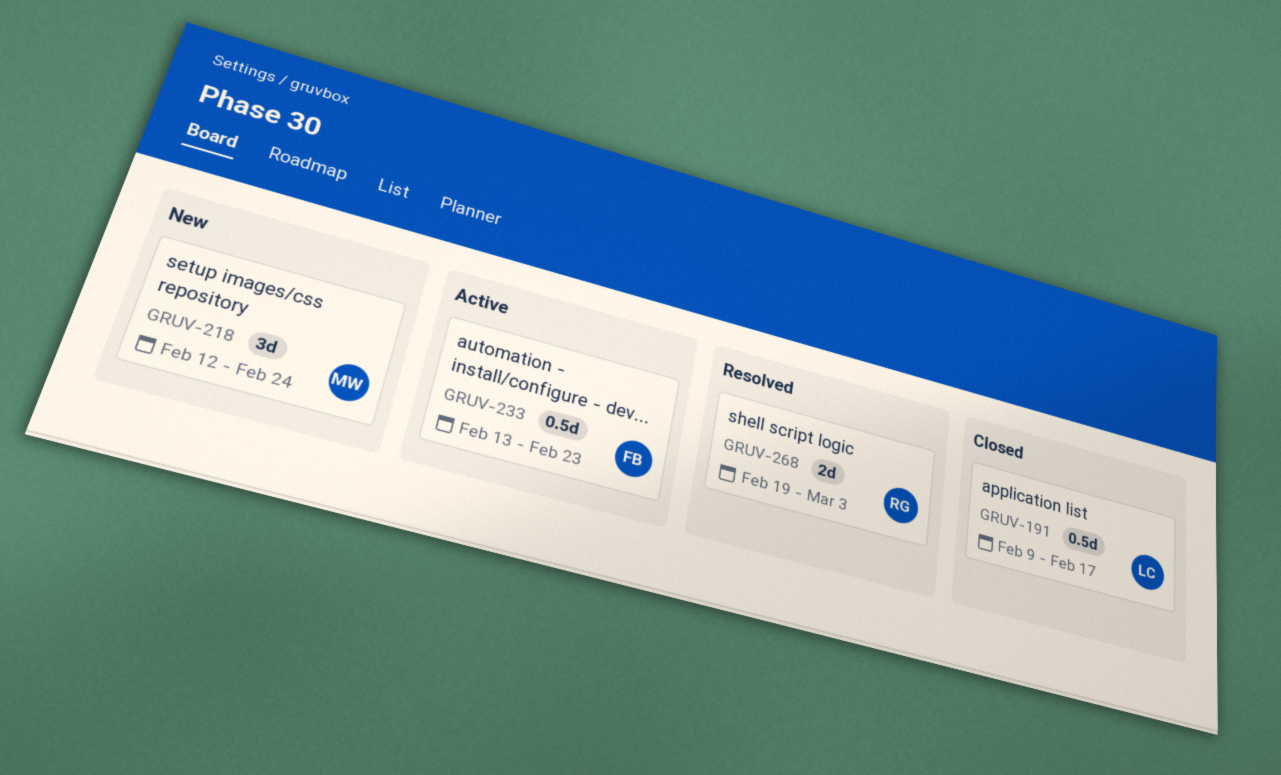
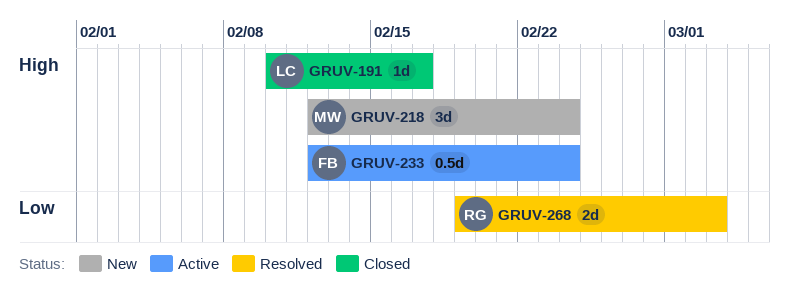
GRUV-191, estimate: 0.5d -> 1d
GRUV-191, start: Feb 9 -> Feb 10
GRUV-233, start: Feb 13 -> Feb 12
GRUV-233, due: Feb 23 -> Feb 24

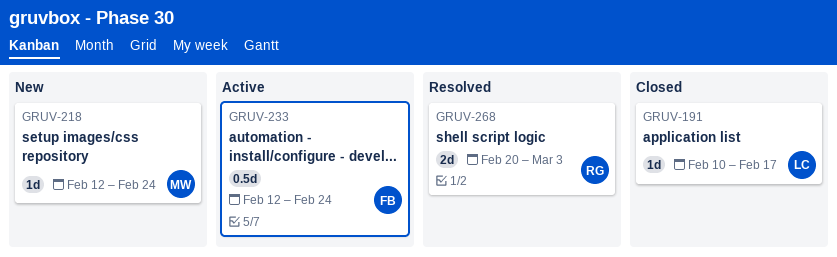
GRUV-218, estimate: 3d -> 1d
GRUV-268, start: Feb 19 -> Feb 20

